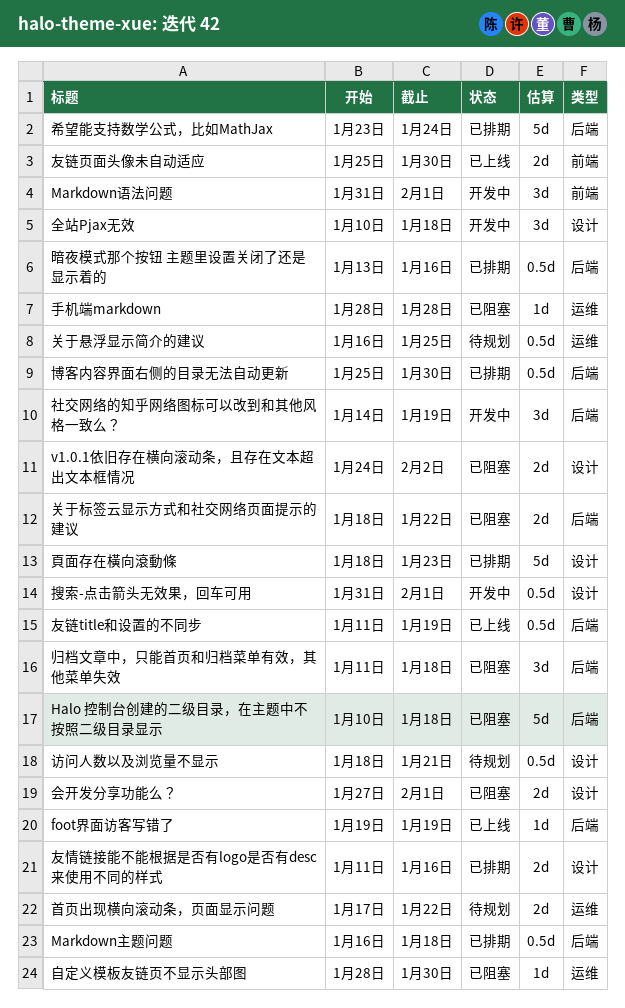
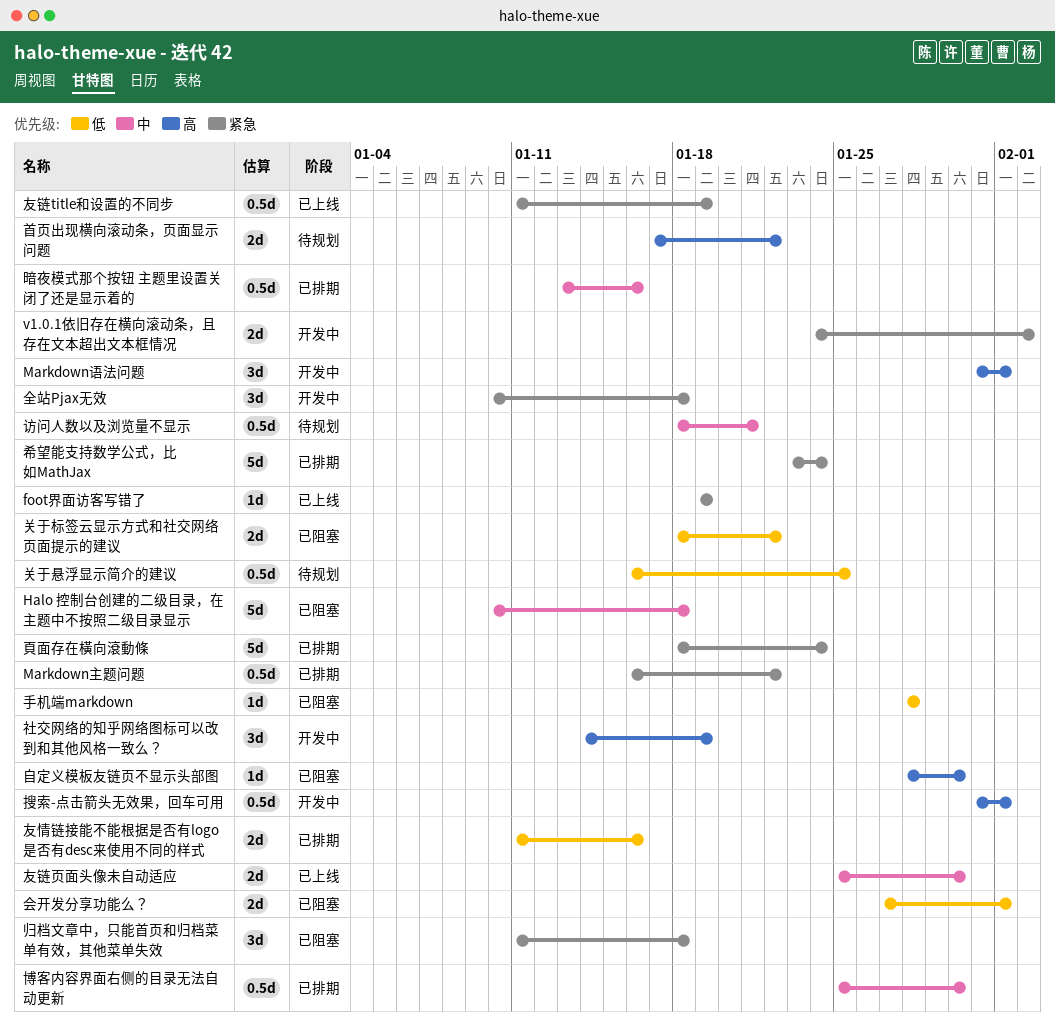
Markdown主题问题, due: Jan 18 -> Jan 22
v1.0.1依旧存在横向滚动条，且存在文本超出文本框情况, status: 已阻塞 -> 开发中
頁面存在橫向滾動條, due: Jan 23 -> Jan 24

